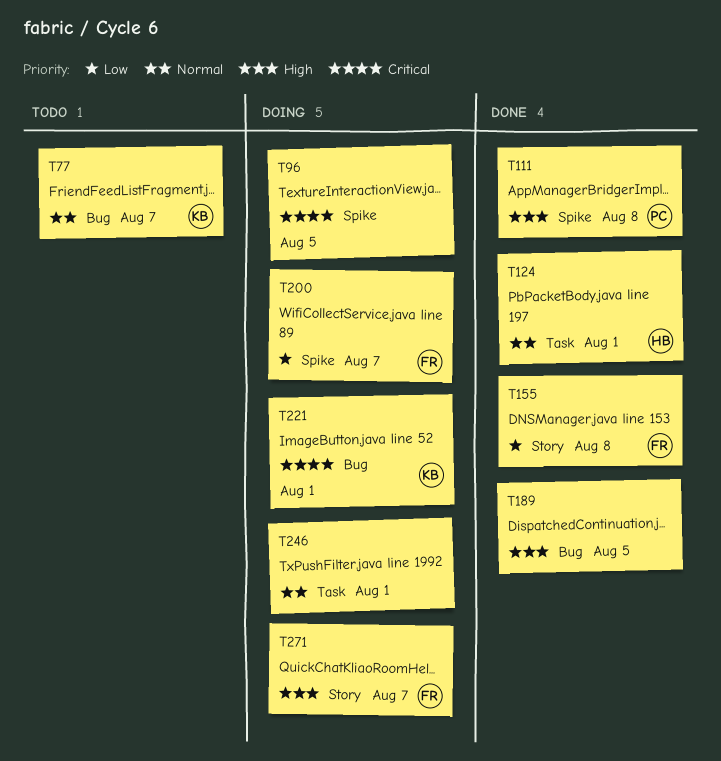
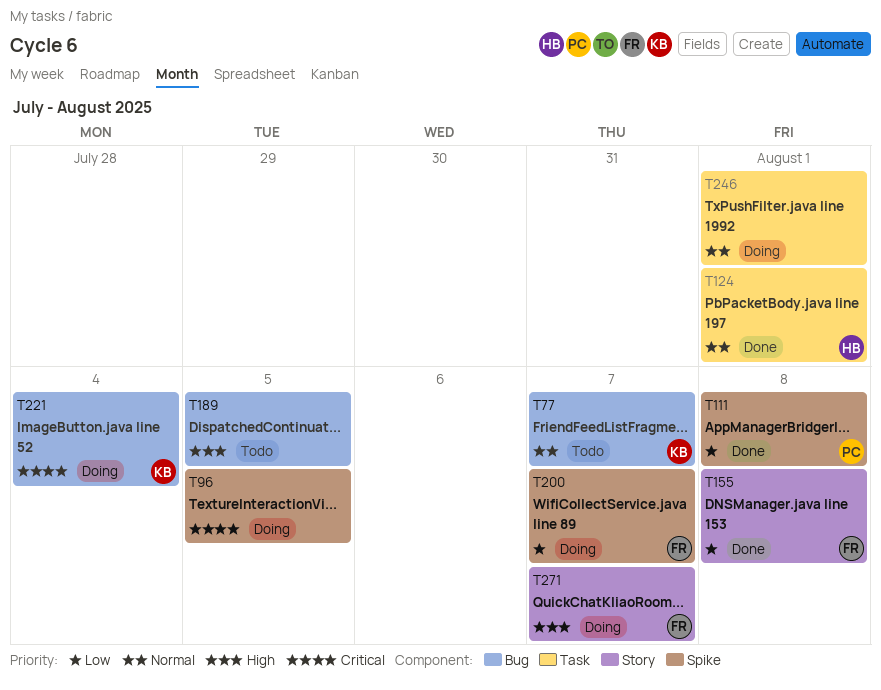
T111, priority: High -> Low
T189, status: Done -> Todo
T221, due: Aug 1 -> Aug 4

